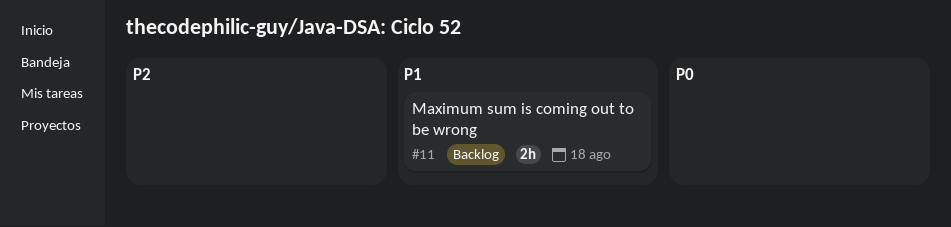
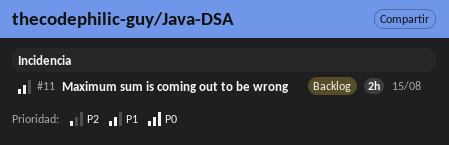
#11, due: Aug 18 -> Aug 15

